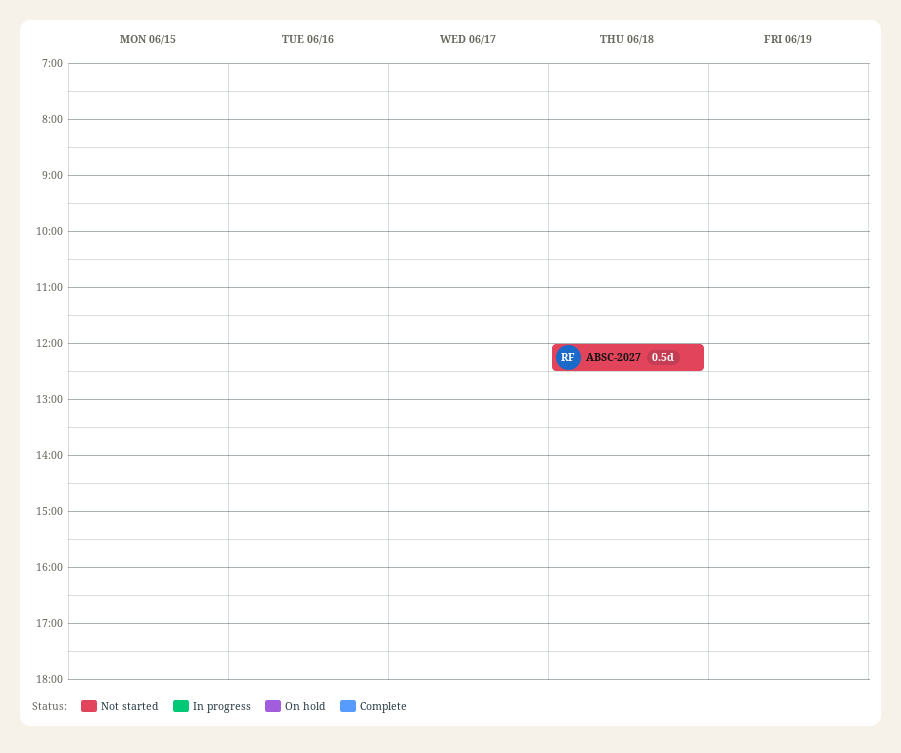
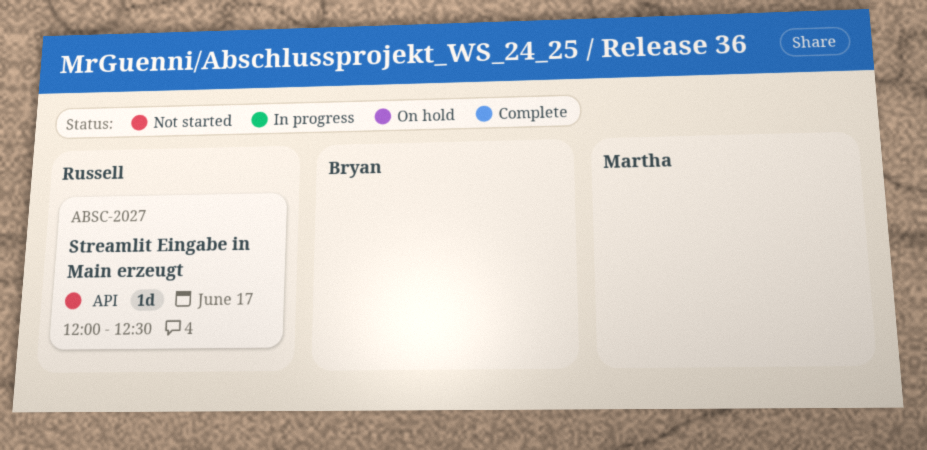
ABSC-2027, estimate: 0.5d -> 1d
ABSC-2027, day: Jun 18 -> Jun 17

